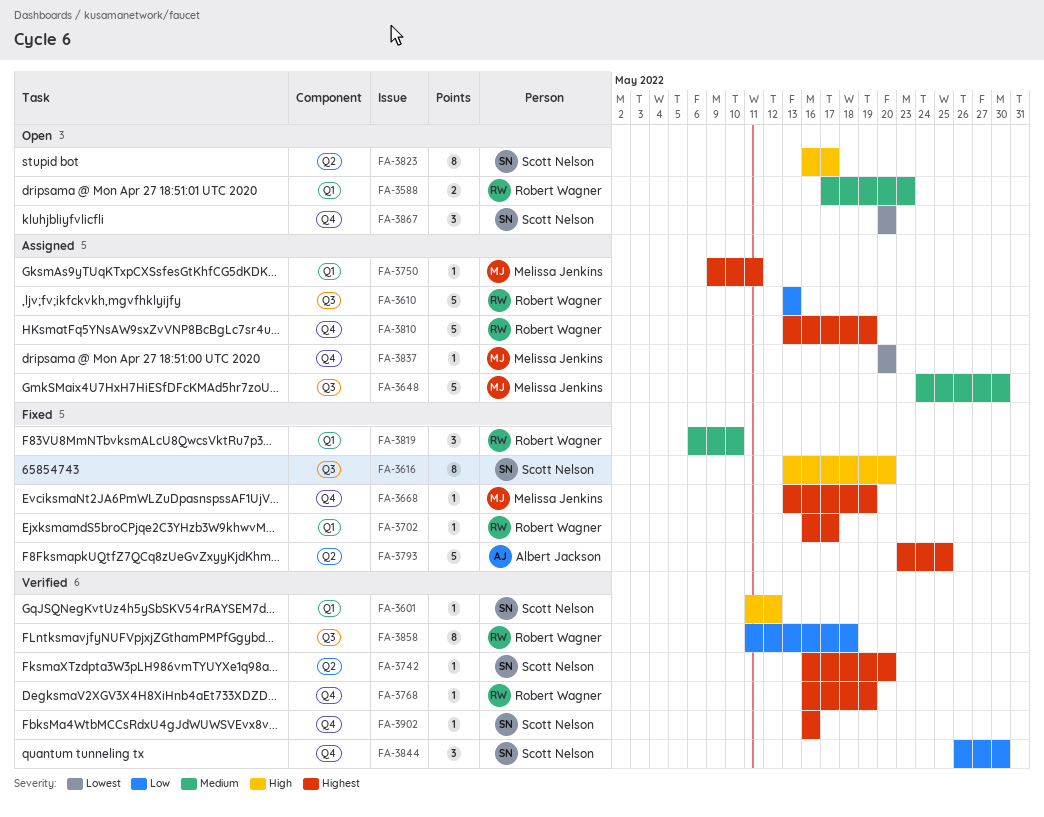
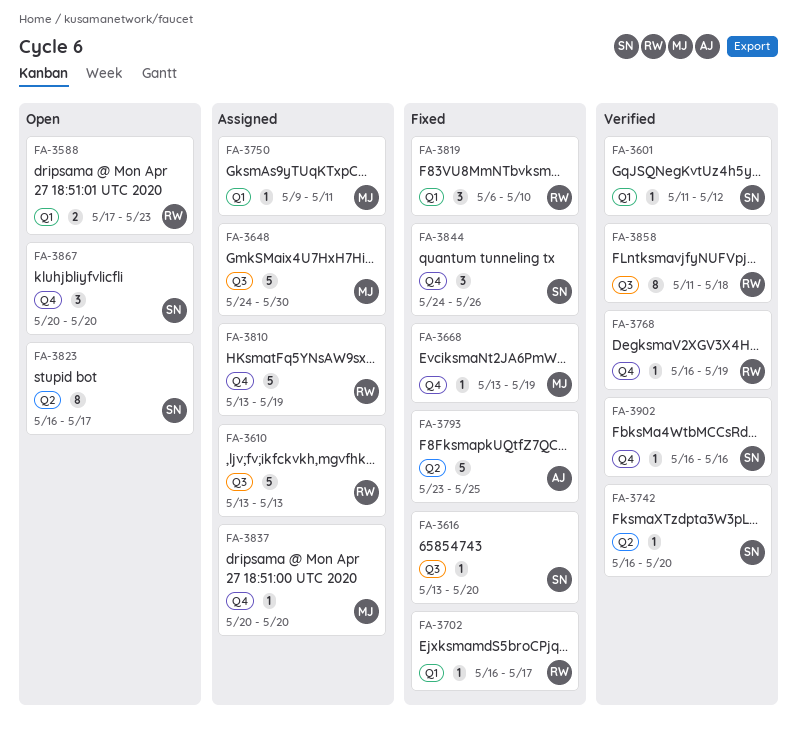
FA-3616, estimate: 8 -> 1
FA-3844, status: Verified -> Fixed
FA-3844, start: May 26 -> May 24
FA-3844, due: May 30 -> May 26

